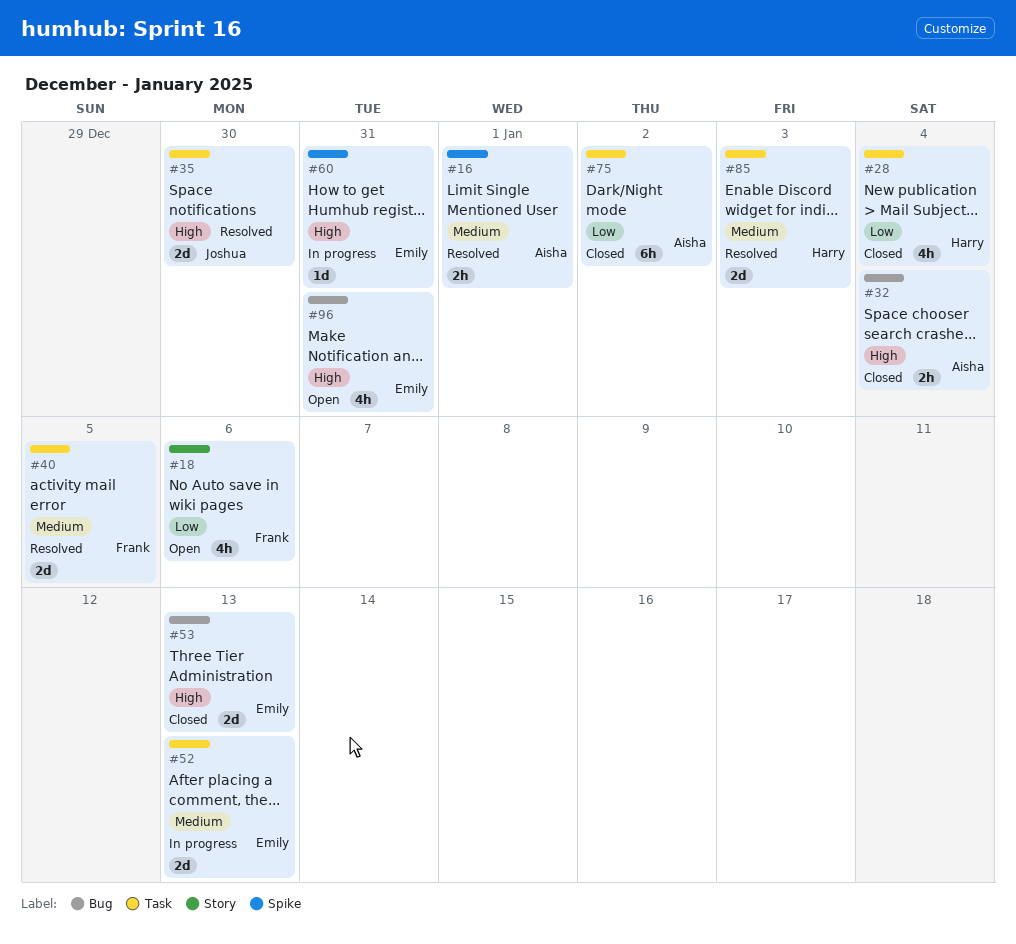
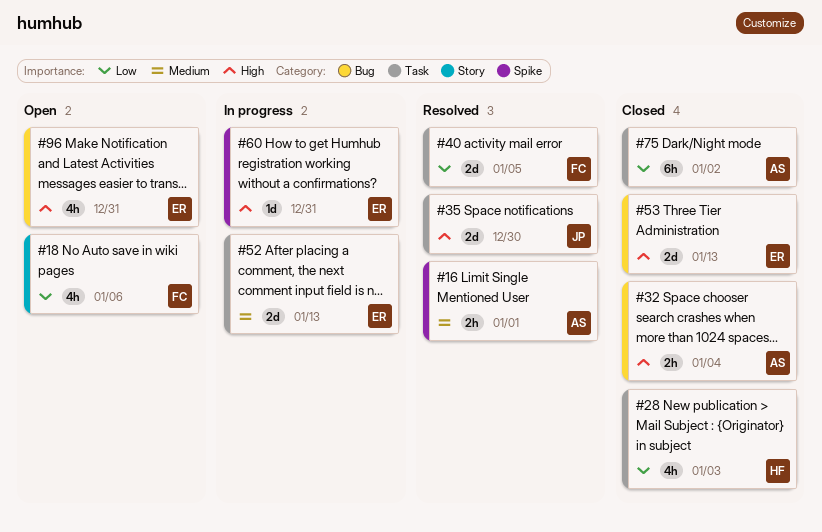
#28, due: Jan 4 -> Jan 3
#40, priority: Medium -> Low
#85: present -> none

